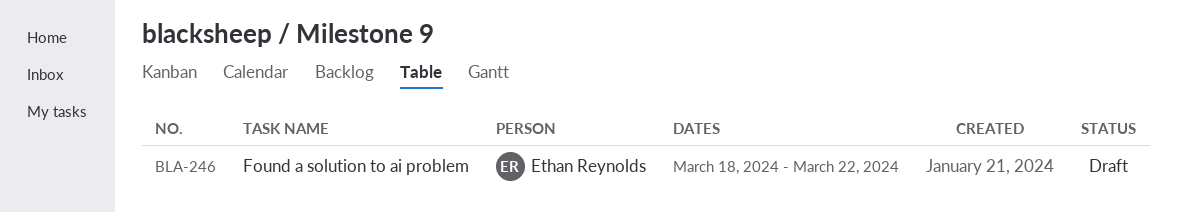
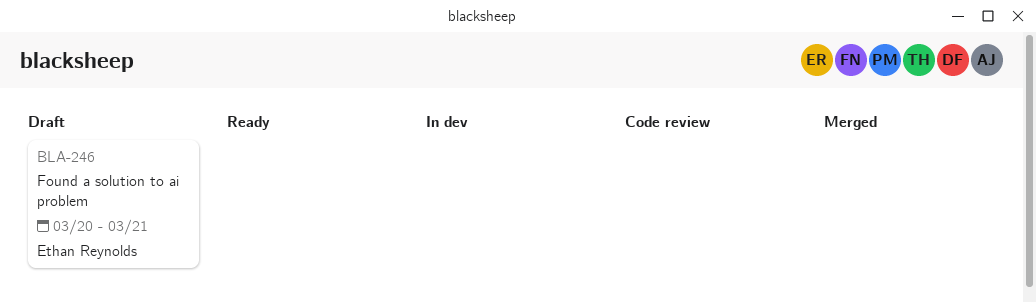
BLA-246, start: Mar 18 -> Mar 20
BLA-246, due: Mar 22 -> Mar 21

